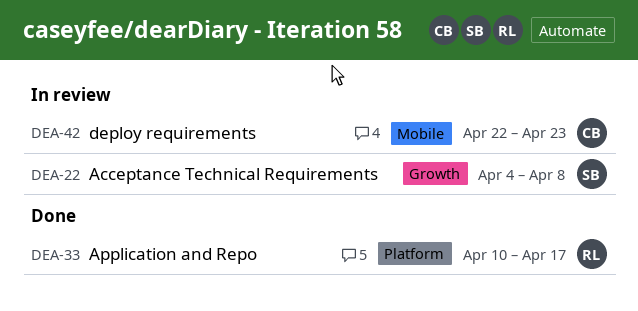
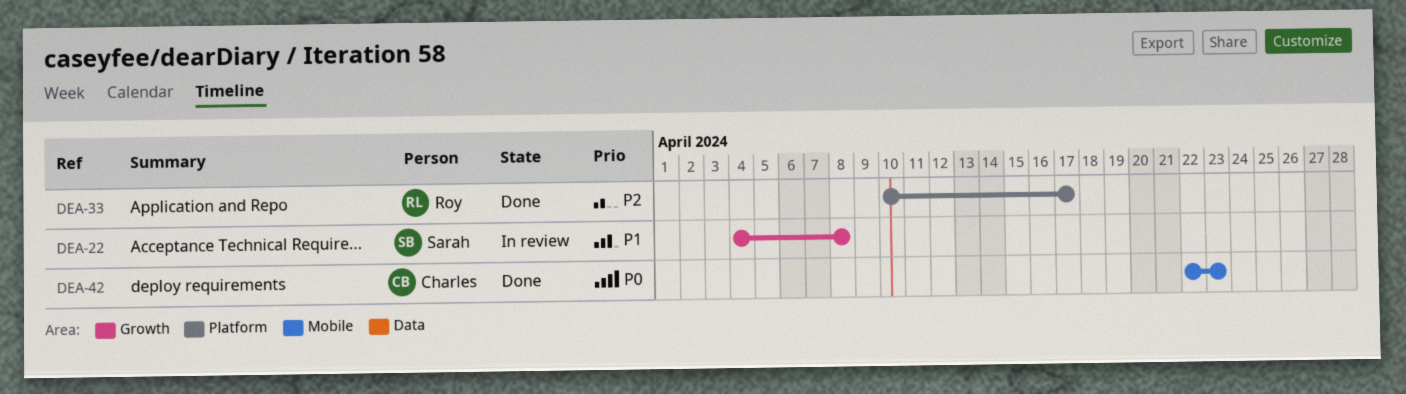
DEA-42, status: In review -> Done

